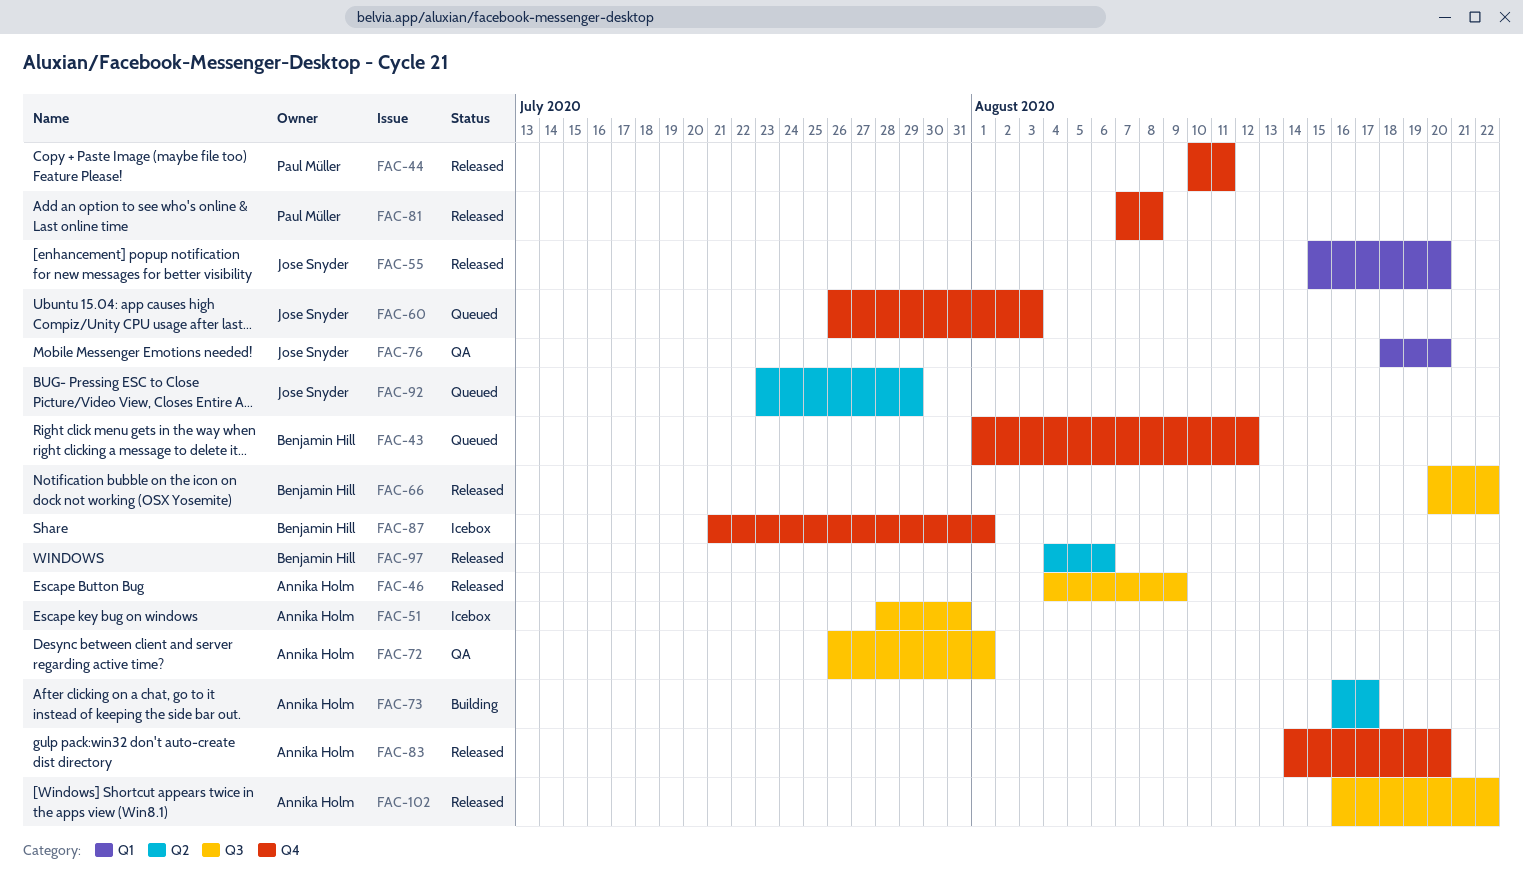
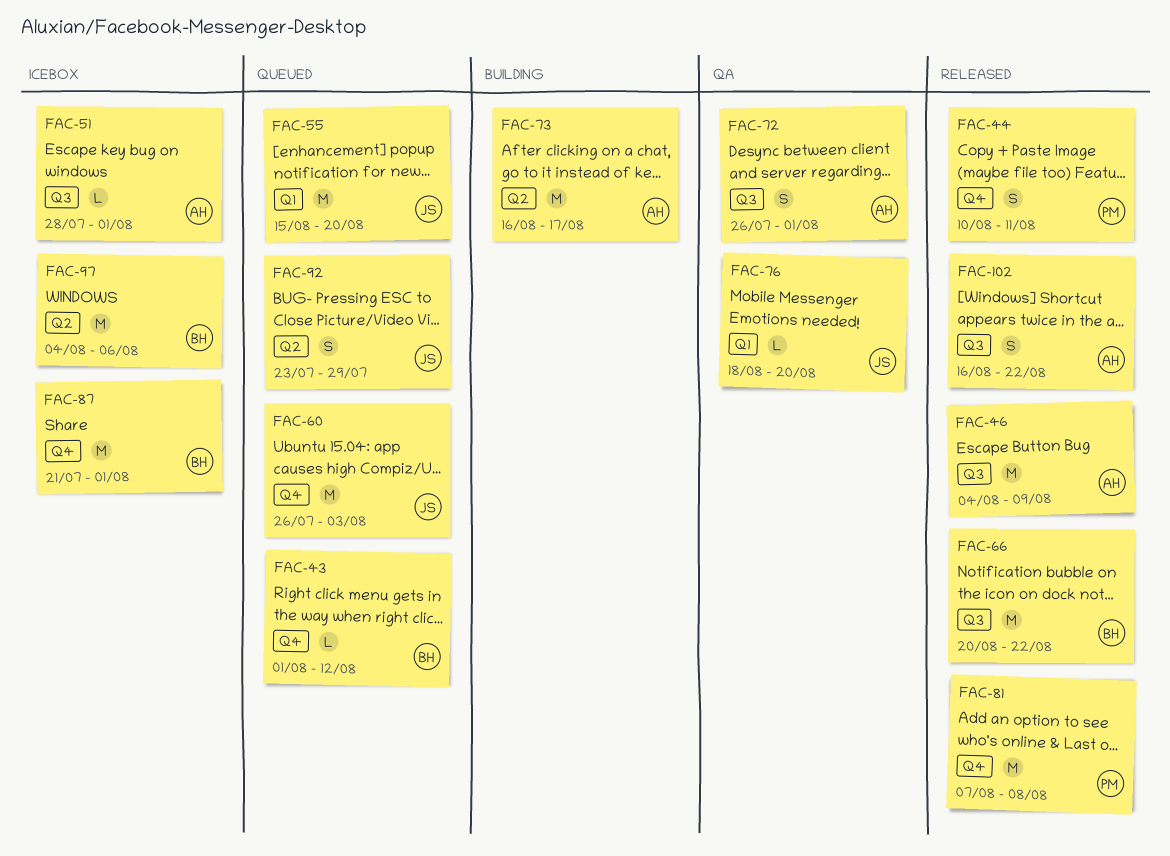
FAC-51, due: Jul 31 -> Aug 1
FAC-55, status: Released -> Queued
FAC-83: present -> none
FAC-97, status: Released -> Icebox

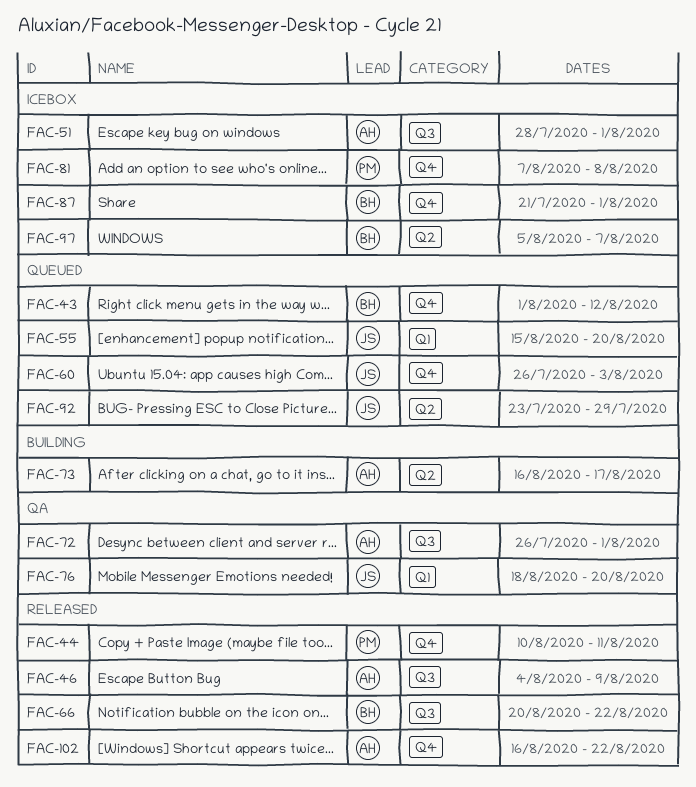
FAC-81, status: Released -> Icebox
FAC-97, start: Aug 4 -> Aug 5
FAC-97, due: Aug 6 -> Aug 7
FAC-102, label: Q3 -> Q4

